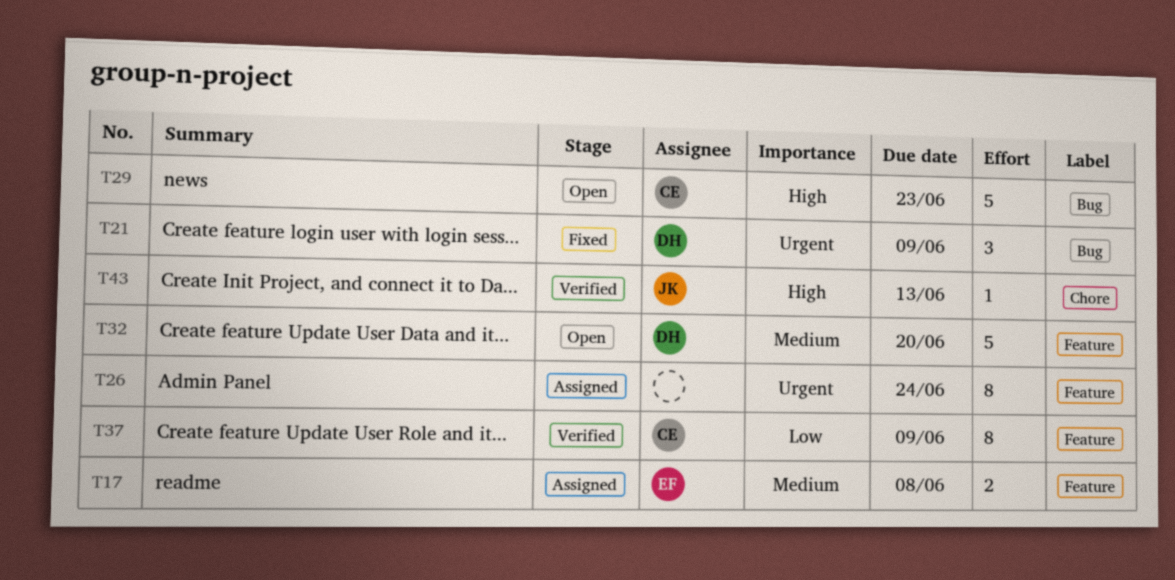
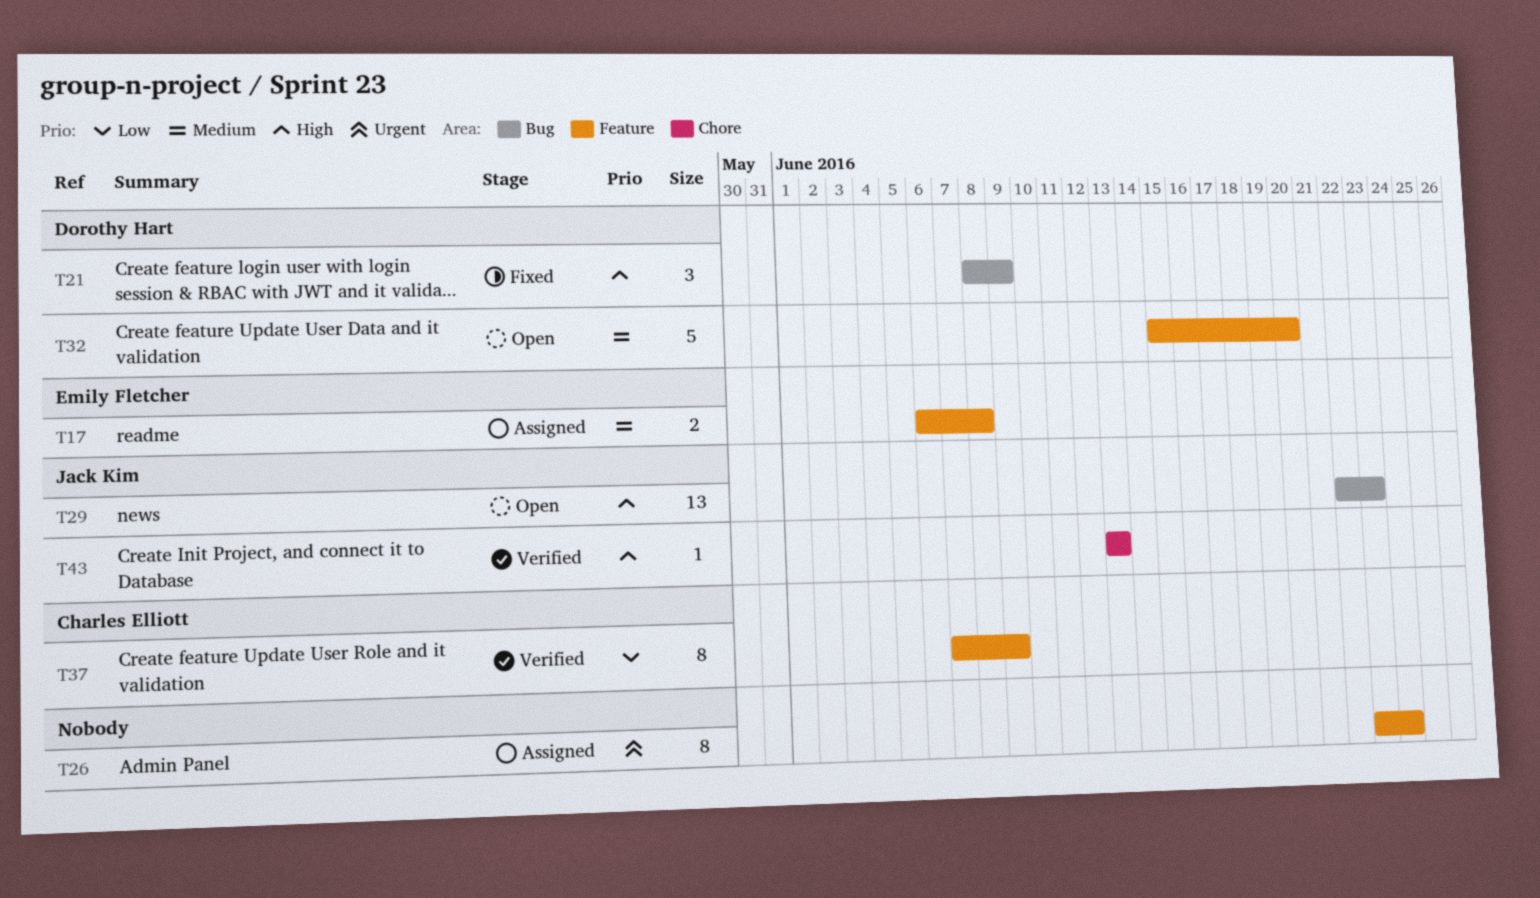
T21, priority: Urgent -> High
T29, owner: Charles Elliott -> Jack Kim
T29, estimate: 5 -> 13

